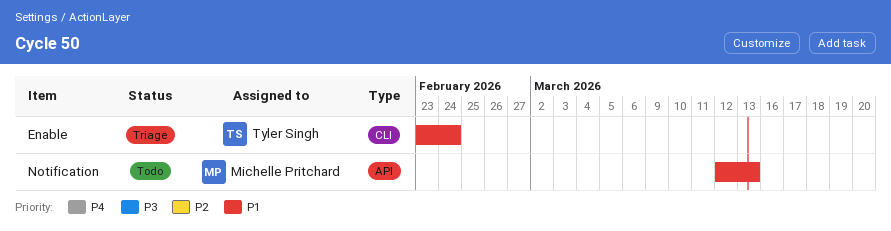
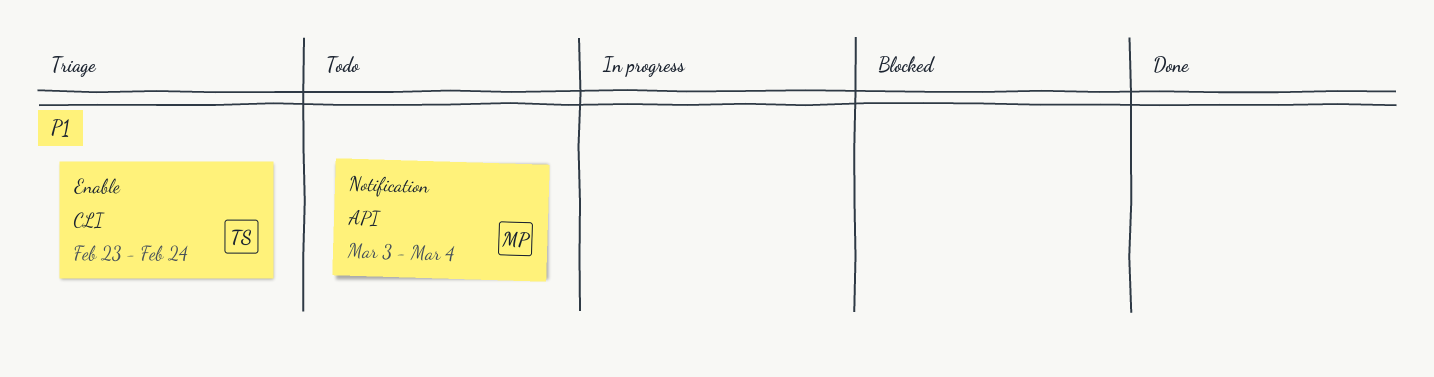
Notification, start: Mar 12 -> Mar 3
Notification, due: Mar 13 -> Mar 4

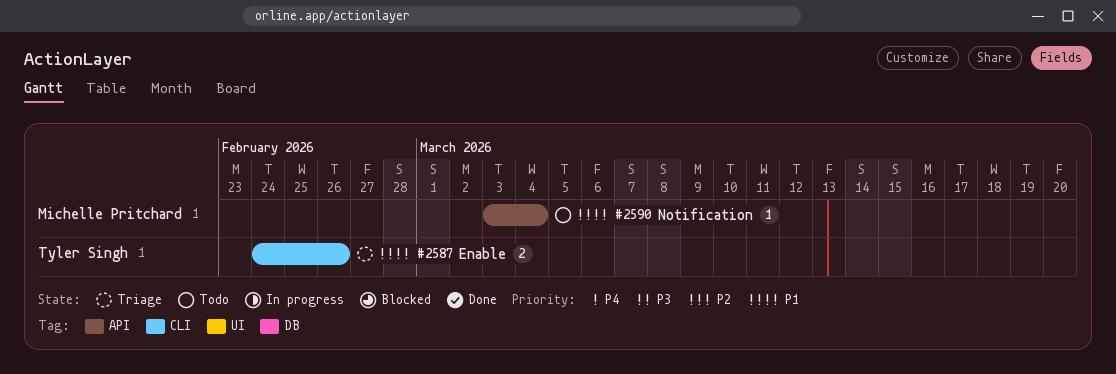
Enable, start: Feb 23 -> Feb 24
Enable, due: Feb 24 -> Feb 26

